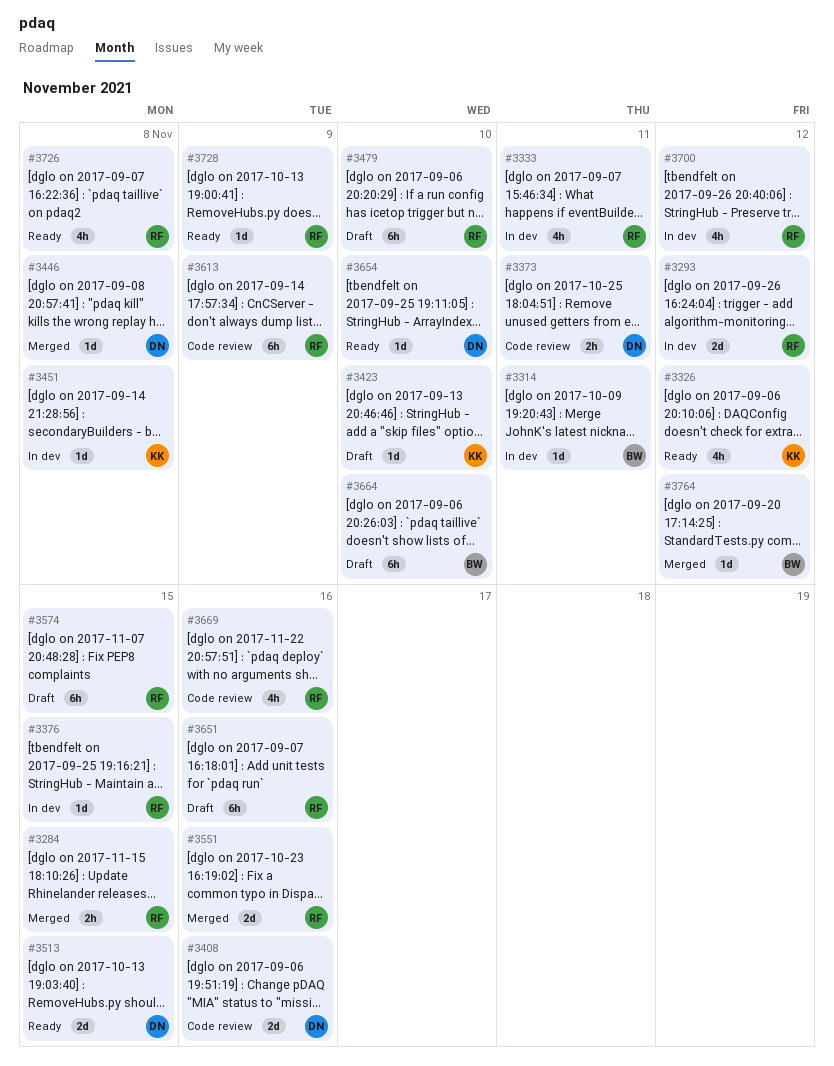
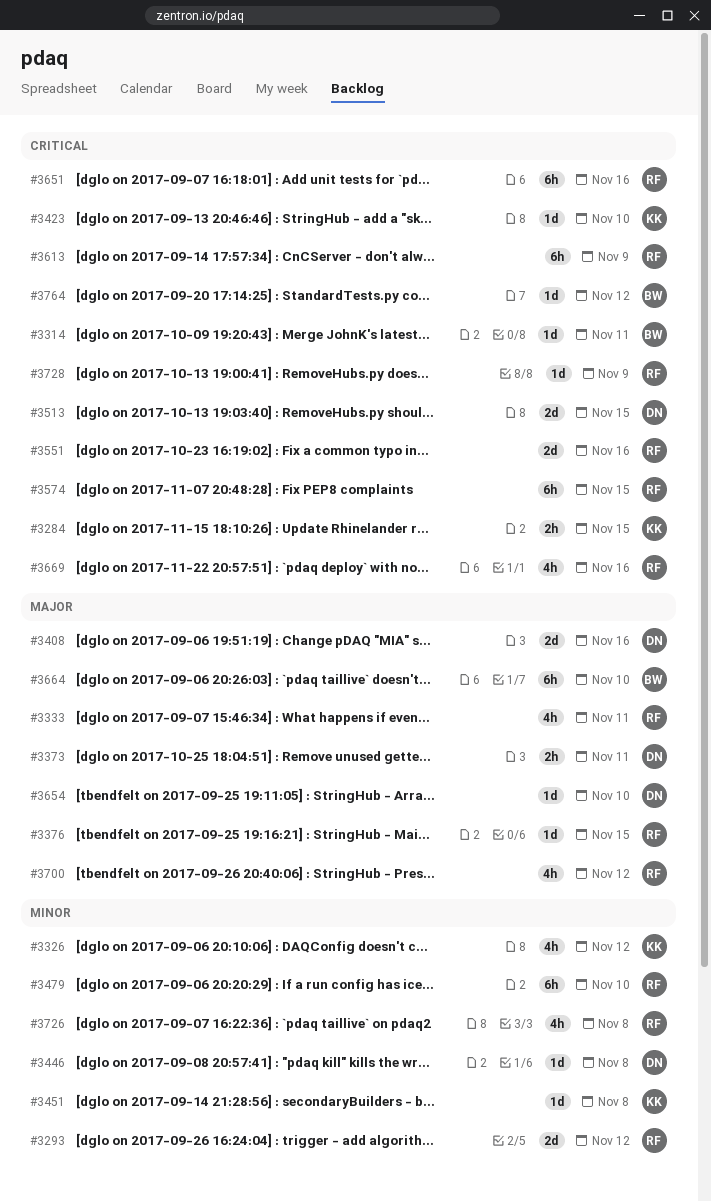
#3284, owner: RF -> KK

